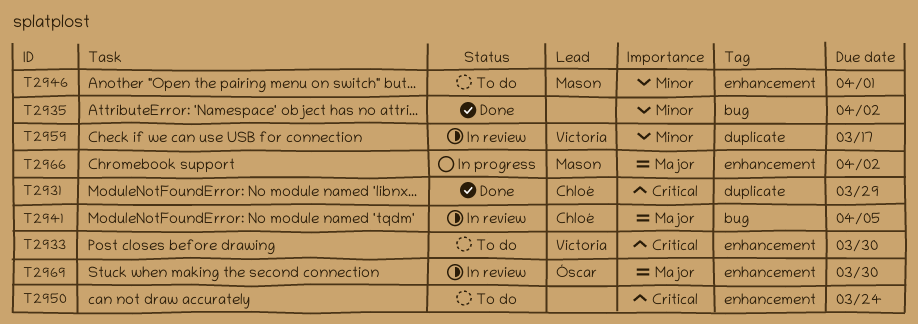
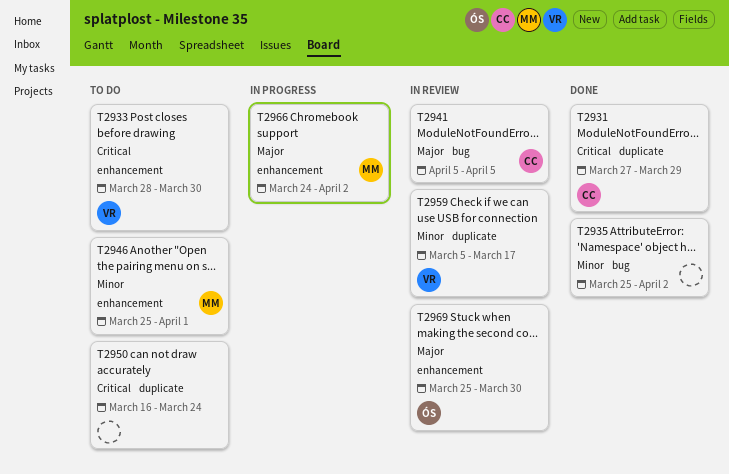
T2950, label: enhancement -> duplicate

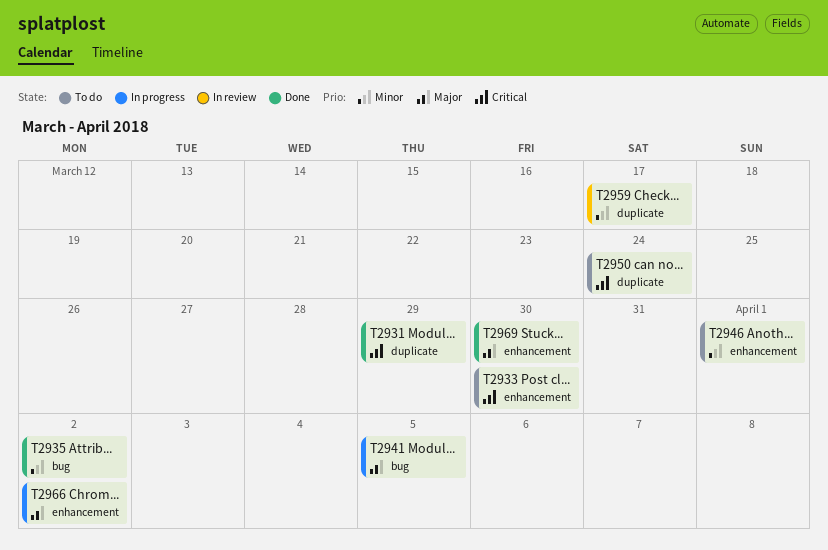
T2941, status: In review -> In progress
T2969, status: In review -> Done

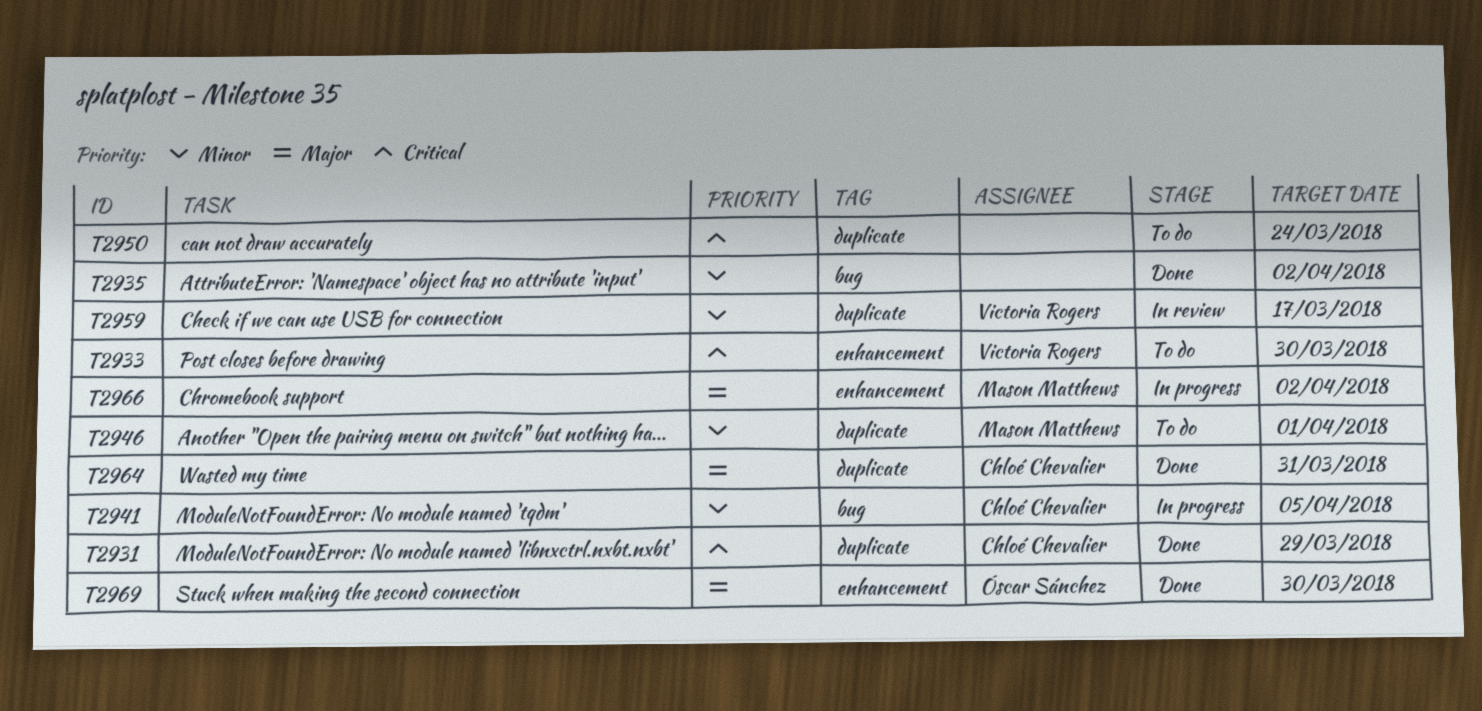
T2941, priority: Major -> Minor
T2946, label: enhancement -> duplicate
T2964: none -> present

